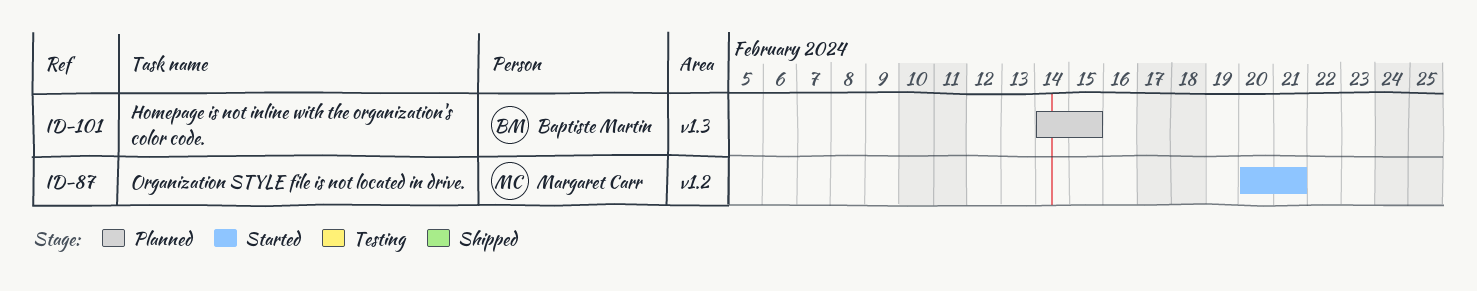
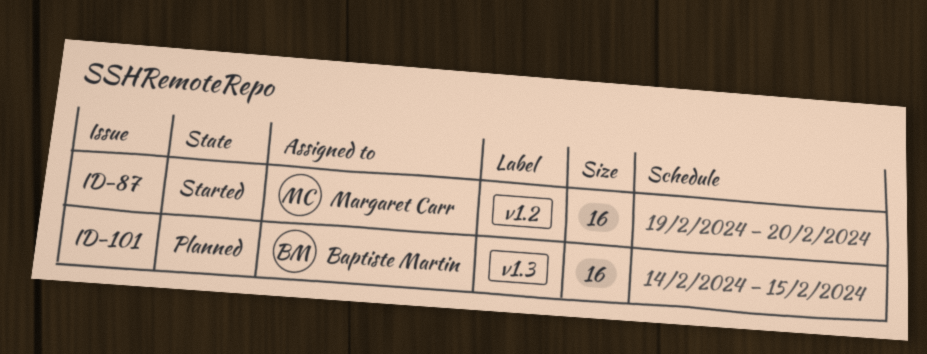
ID-87, start: Feb 20 -> Feb 19
ID-87, due: Feb 21 -> Feb 20

